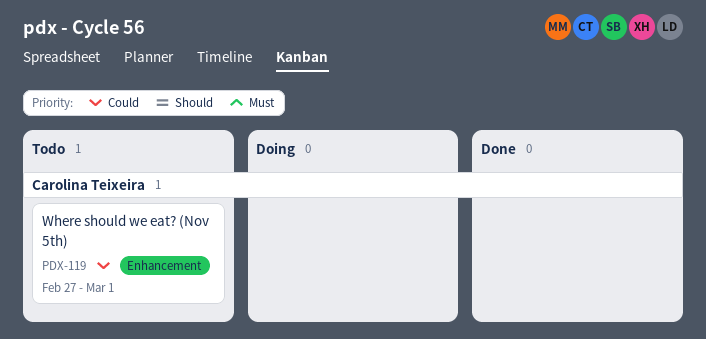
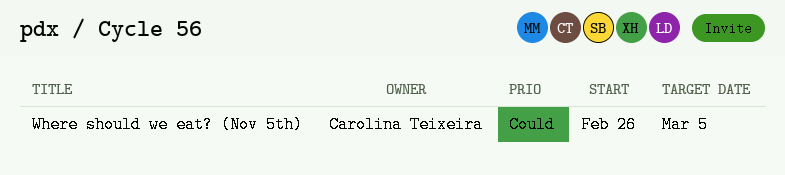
Where should we eat? (Nov 5th), start: Feb 27 -> Feb 26
Where should we eat? (Nov 5th), due: Mar 1 -> Mar 5

